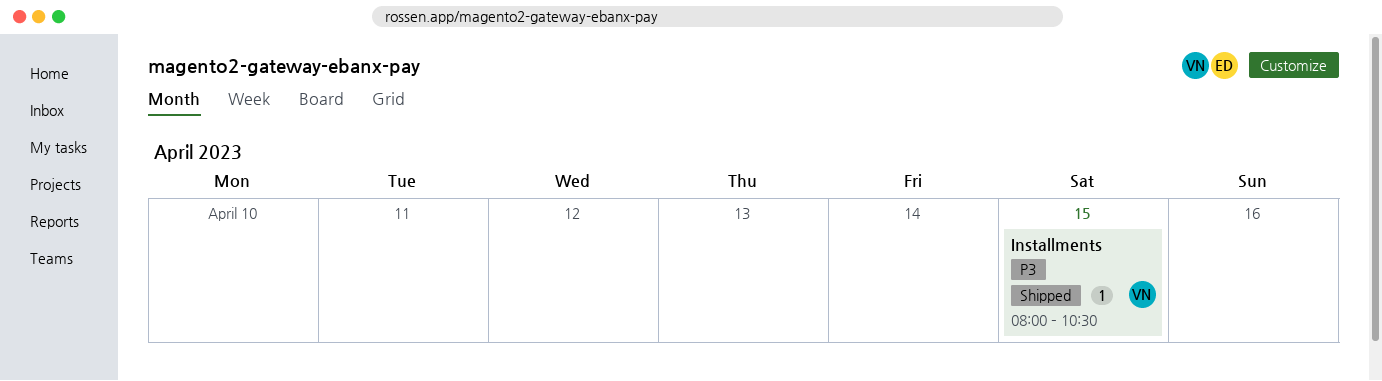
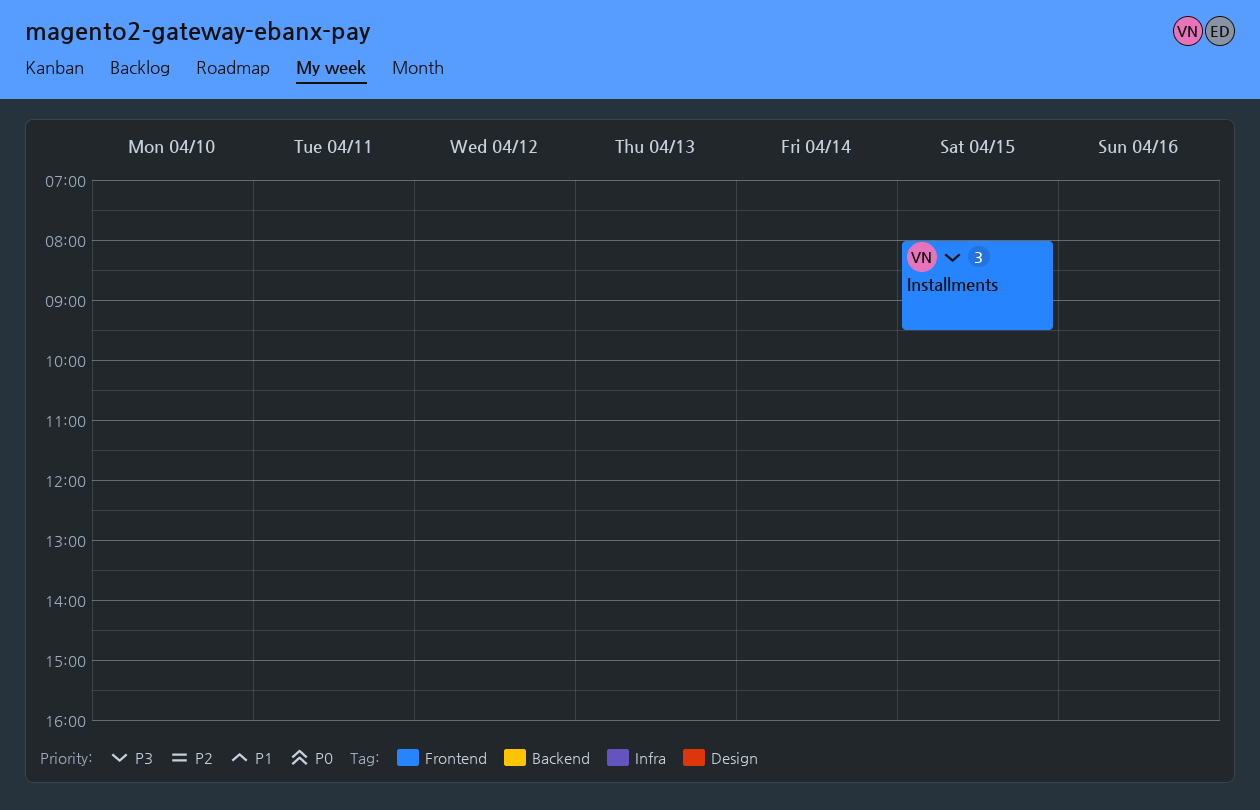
Installments, estimate: 1 -> 3
Installments, ends: 10:30 -> 09:30

